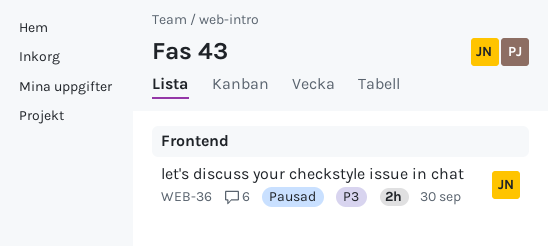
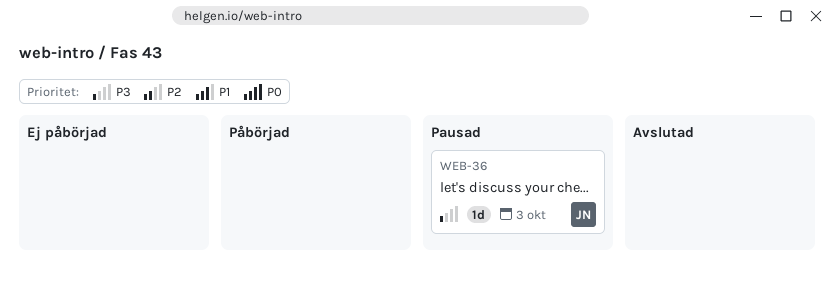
WEB-36, estimate: 2h -> 1d
WEB-36, due: Sep 30 -> Oct 3

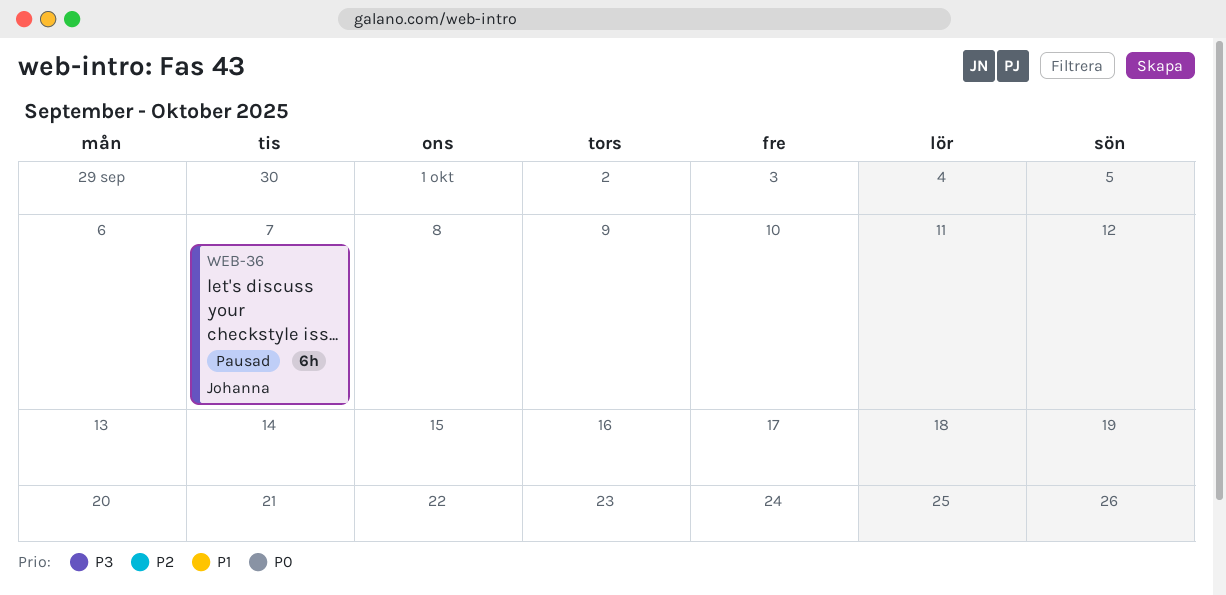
WEB-36, estimate: 1d -> 6h
WEB-36, due: Oct 3 -> Oct 7

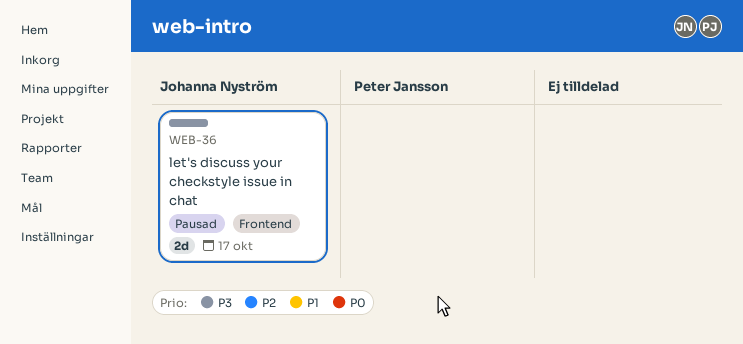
WEB-36, estimate: 6h -> 2d
WEB-36, due: Oct 7 -> Oct 17

